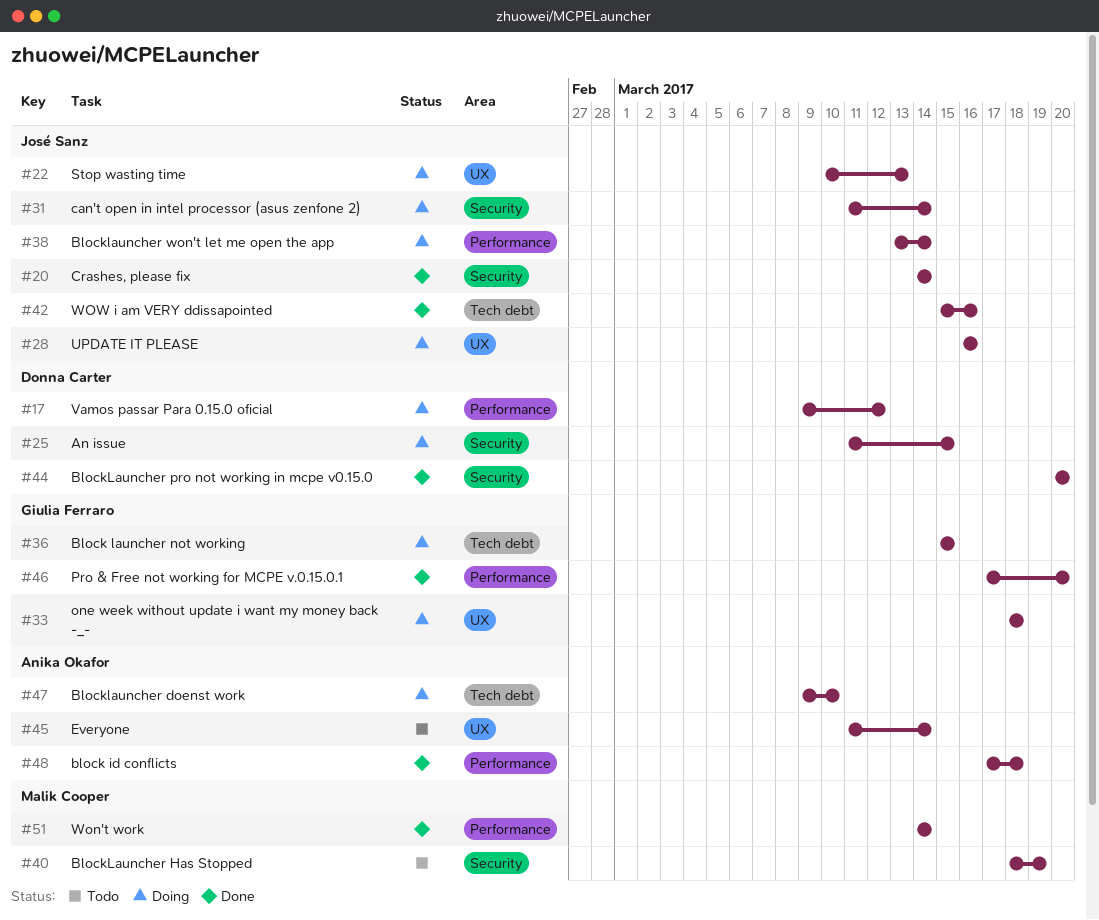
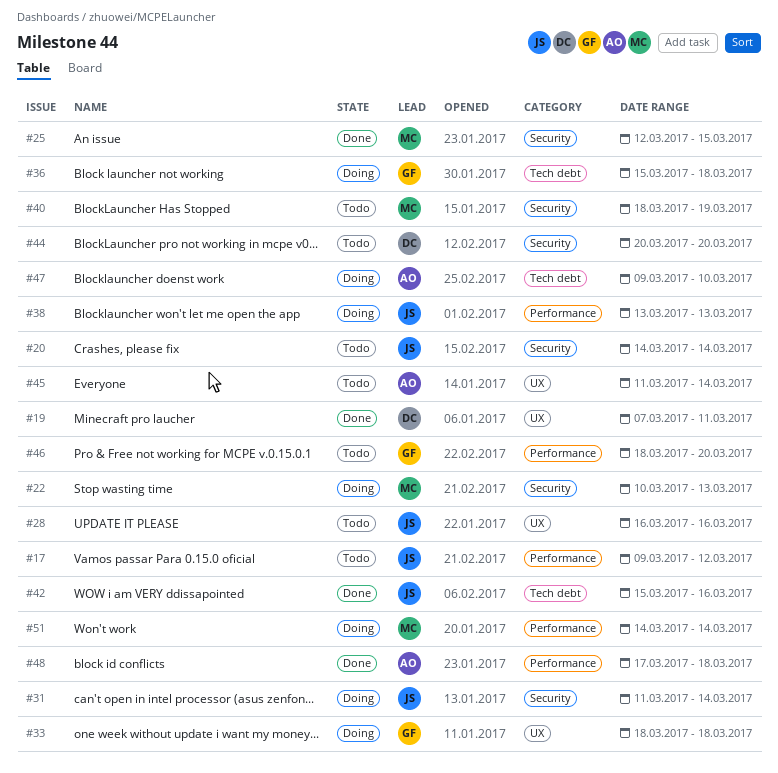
#17, status: Doing -> Todo
#17, owner: Donna Carter -> José Sanz
#19: none -> present
#20, status: Done -> Todo
#22, owner: José Sanz -> Malik Cooper
#22, label: UX -> Security
#25, status: Doing -> Done
#25, owner: Donna Carter -> Malik Cooper
#25, start: Mar 11 -> Mar 12
#28, status: Doing -> Todo
#36, due: Mar 15 -> Mar 18
#38, due: Mar 14 -> Mar 13
#44, status: Done -> Todo
#46, status: Done -> Todo
#46, start: Mar 17 -> Mar 18
#51, status: Done -> Doing

